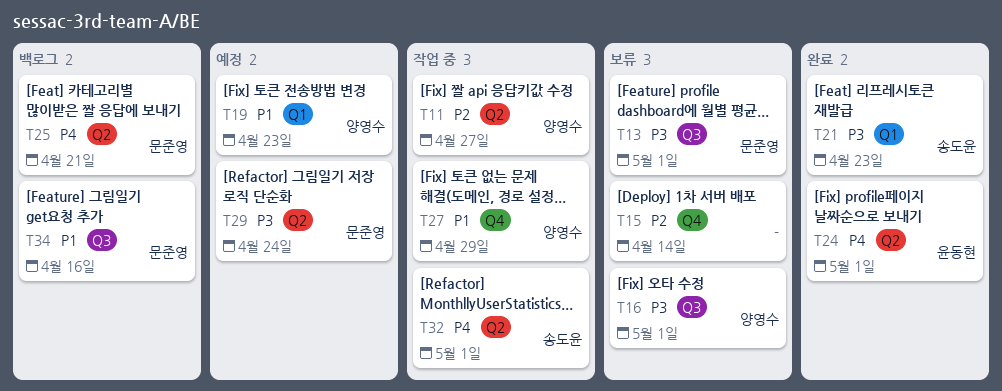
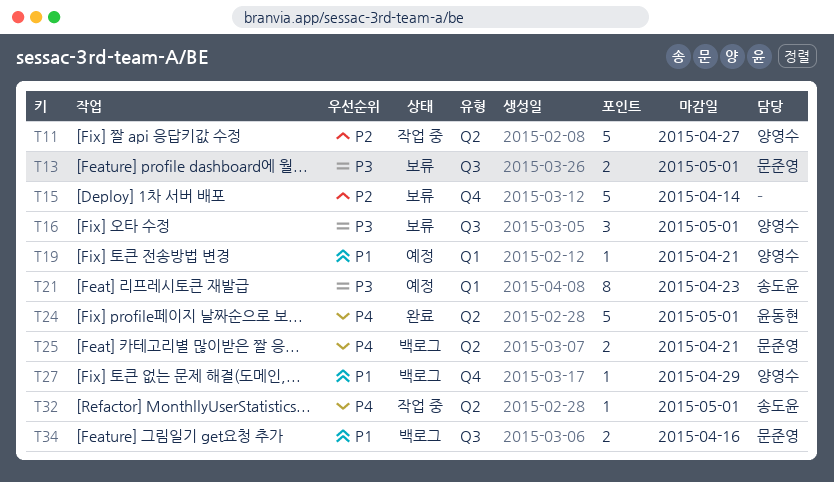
T19, due: Apr 23 -> Apr 21
T21, status: 완료 -> 예정
T27, status: 작업 중 -> 백로그
T29: present -> none

